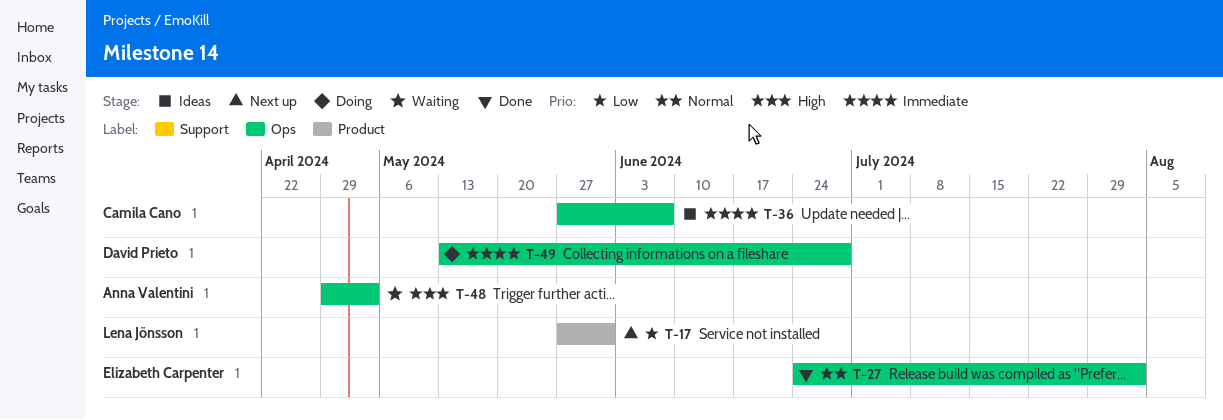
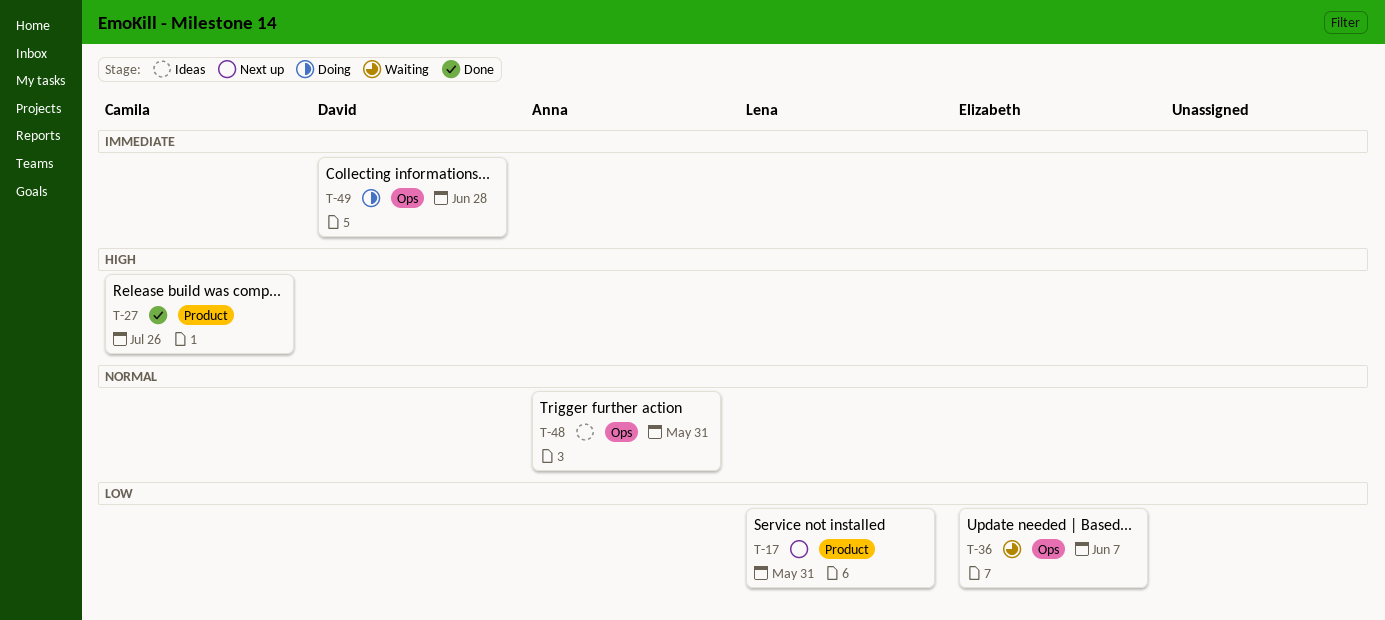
T-27, owner: Elizabeth Carpenter -> Camila Cano
T-27, priority: Normal -> High
T-27, label: Ops -> Product
T-27, due: Aug 2 -> Jul 26
T-36, status: Ideas -> Waiting
T-36, owner: Camila Cano -> Elizabeth Carpenter
T-36, priority: Immediate -> Low
T-48, status: Waiting -> Ideas
T-48, priority: High -> Normal
T-48, due: May 3 -> May 31

